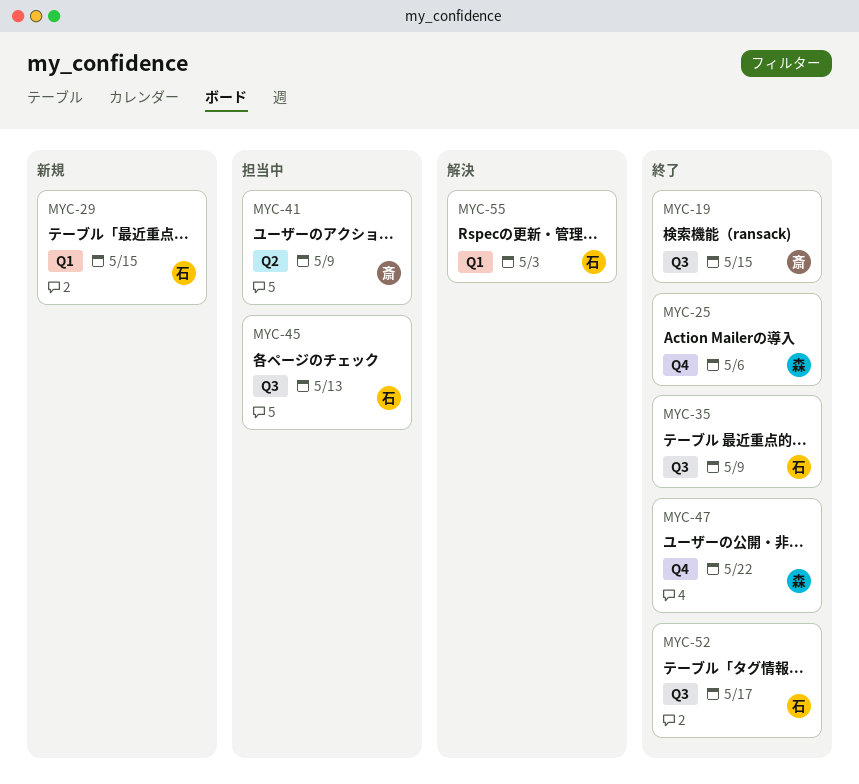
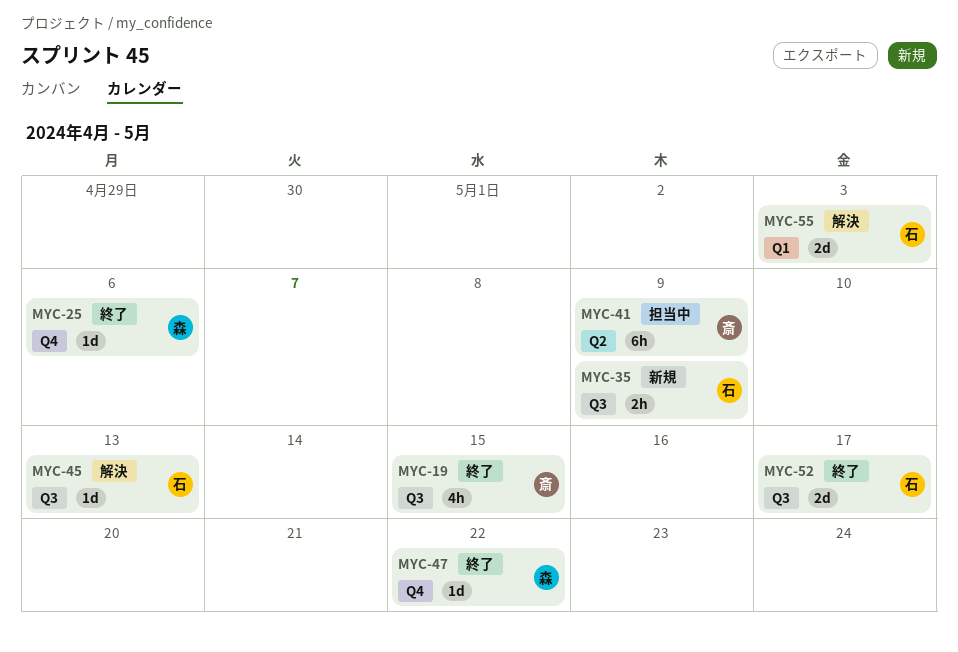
MYC-29: present -> none
MYC-35, status: 終了 -> 新規
MYC-45, status: 担当中 -> 解決

